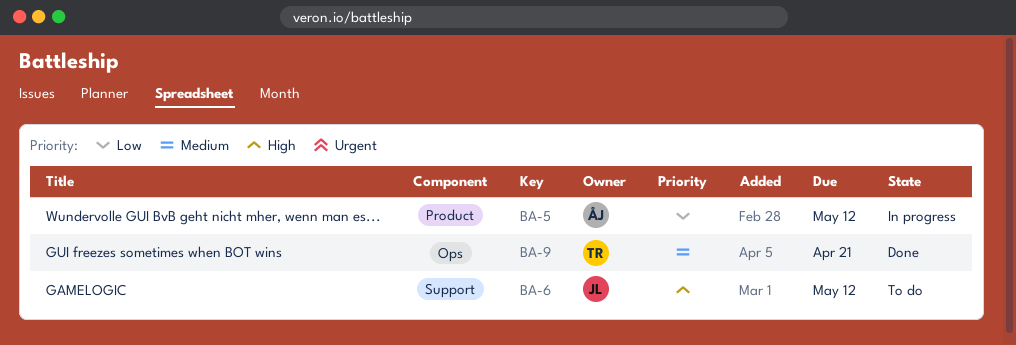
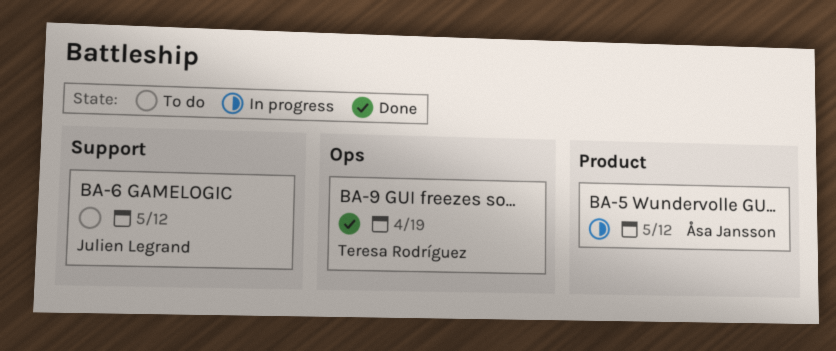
BA-9, due: Apr 21 -> Apr 19

